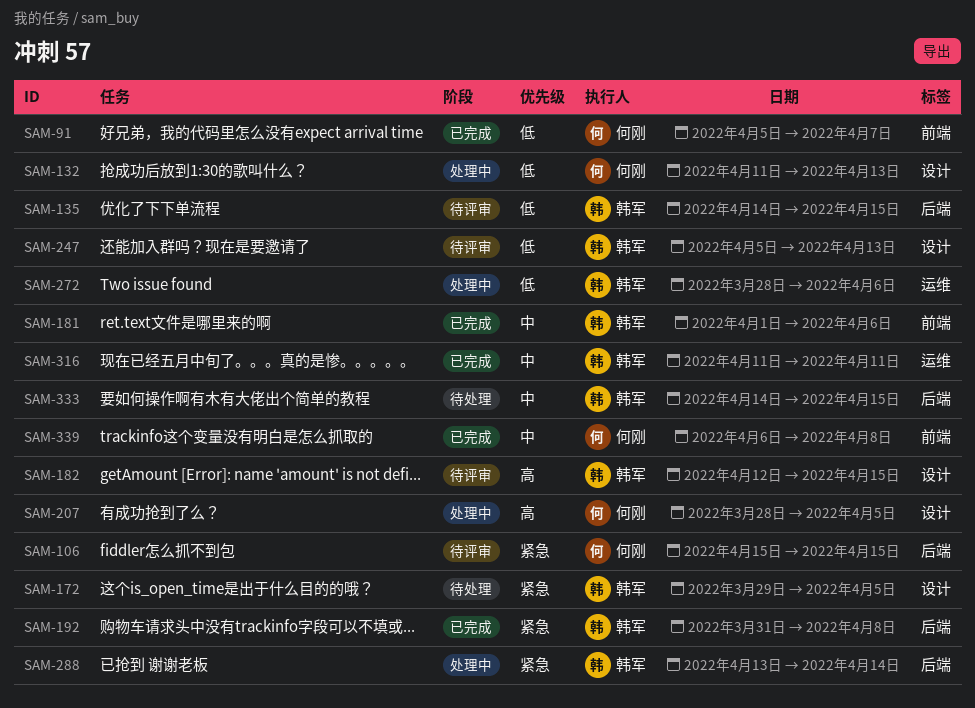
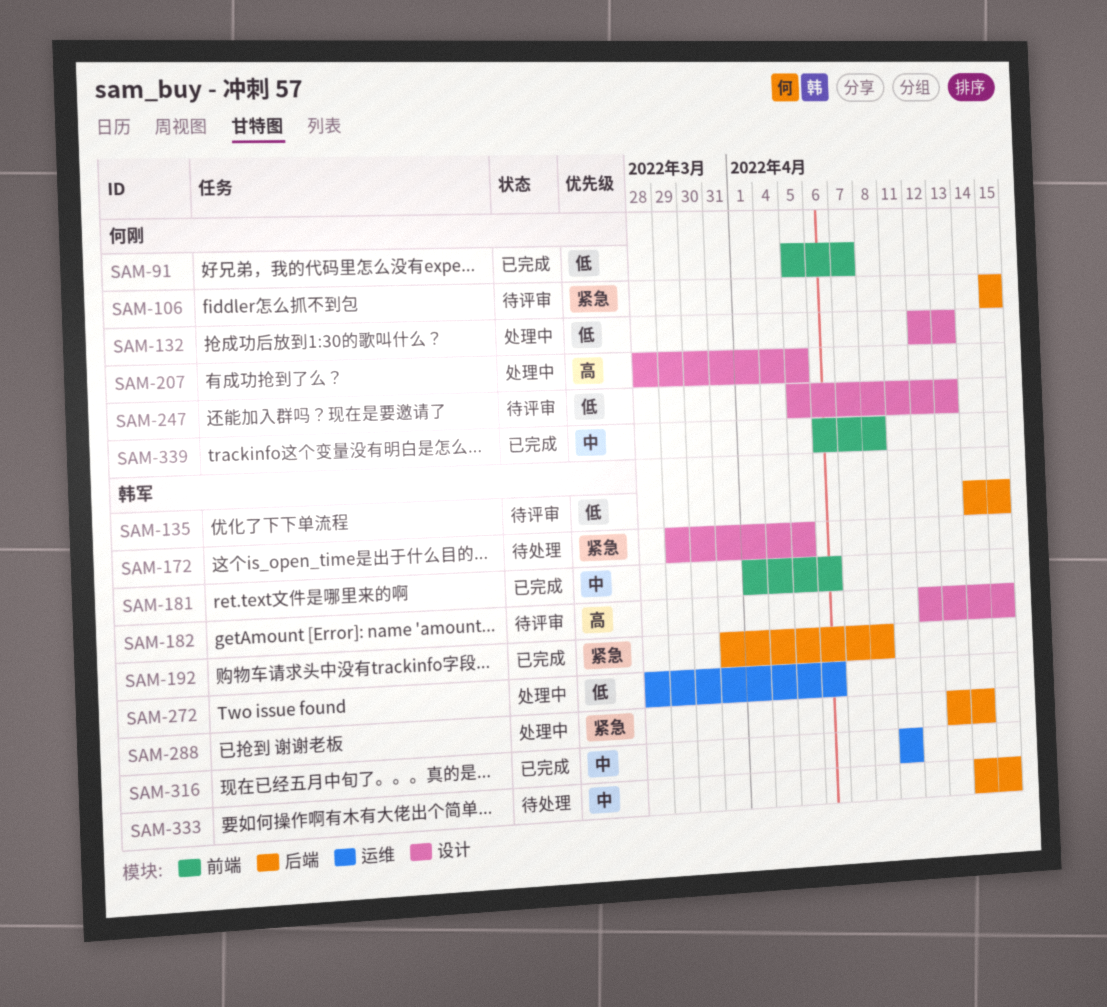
SAM-132, start: Apr 11 -> Apr 12
SAM-247, owner: 韩军 -> 何刚

